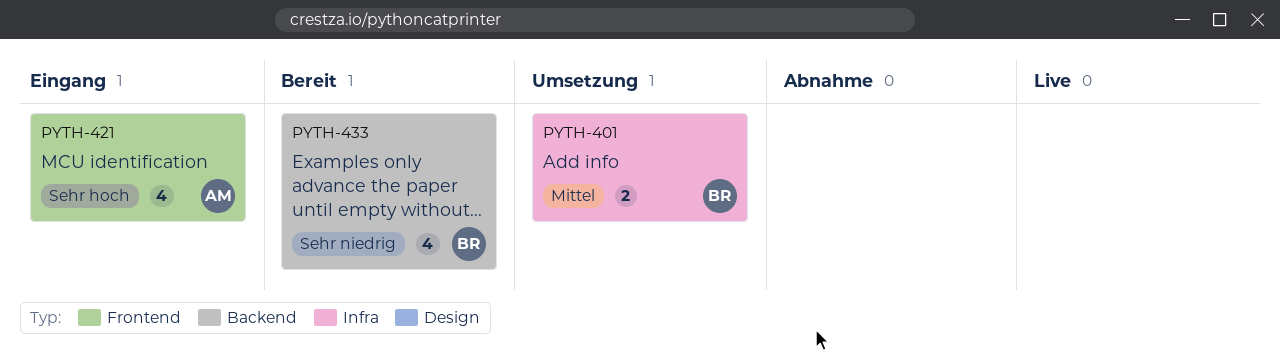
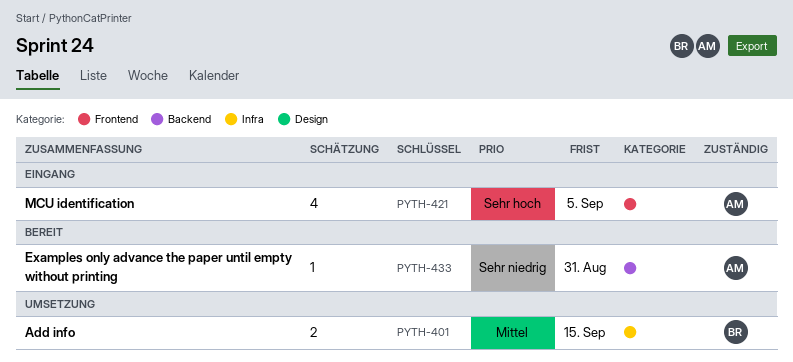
PYTH-433, owner: BR -> AM
PYTH-433, estimate: 4 -> 1

